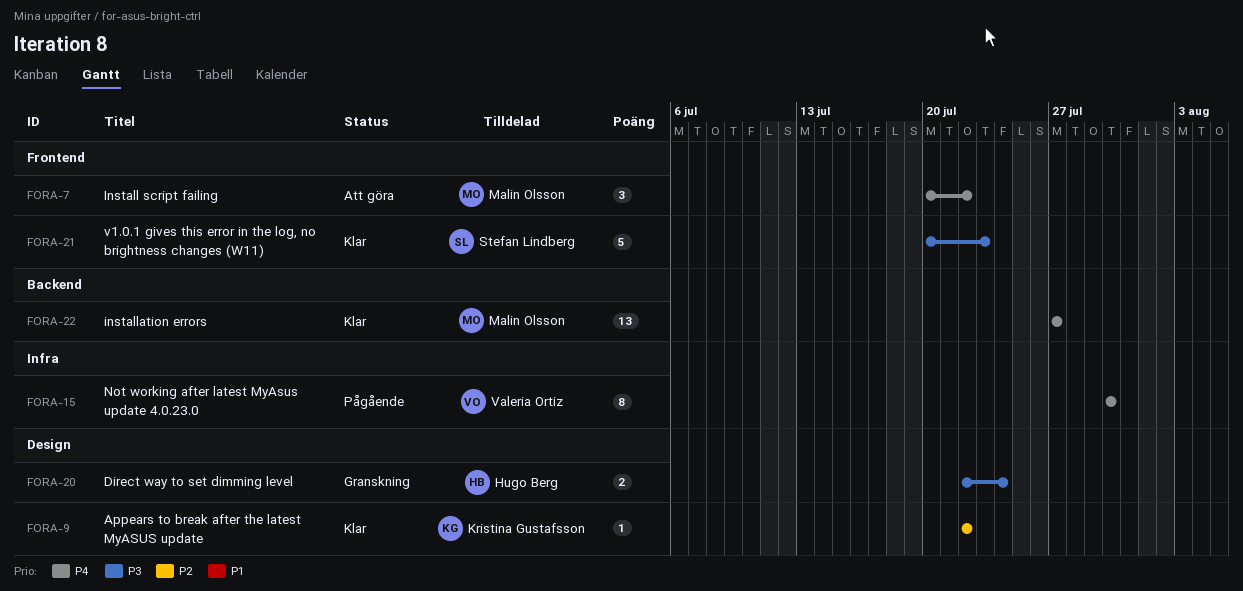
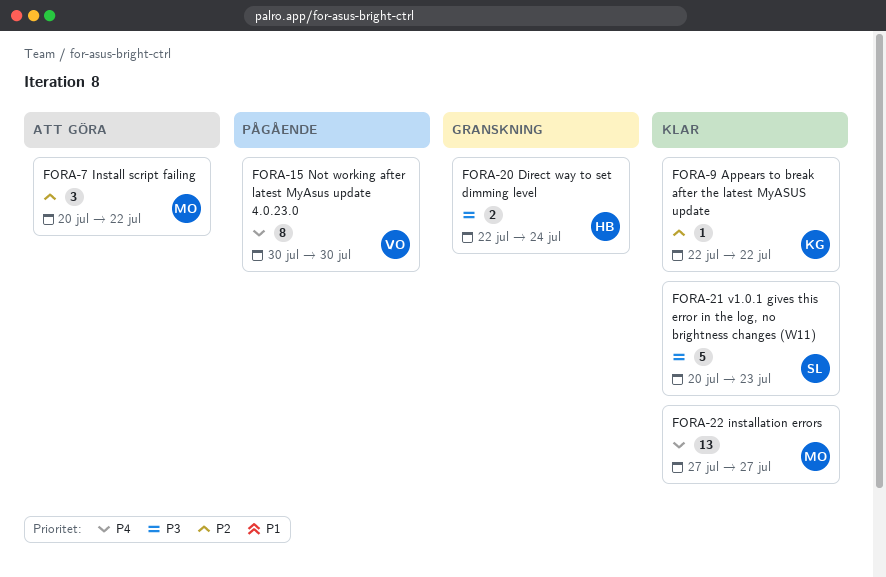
FORA-7, priority: P4 -> P2

